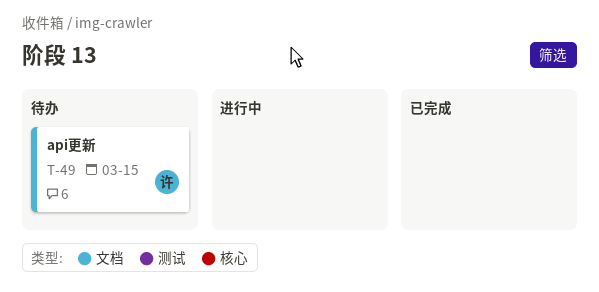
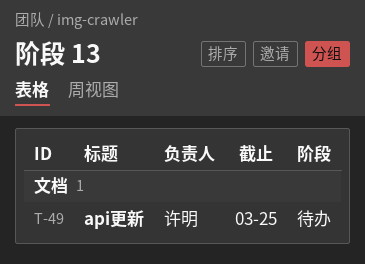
T-49, due: Mar 15 -> Mar 25

